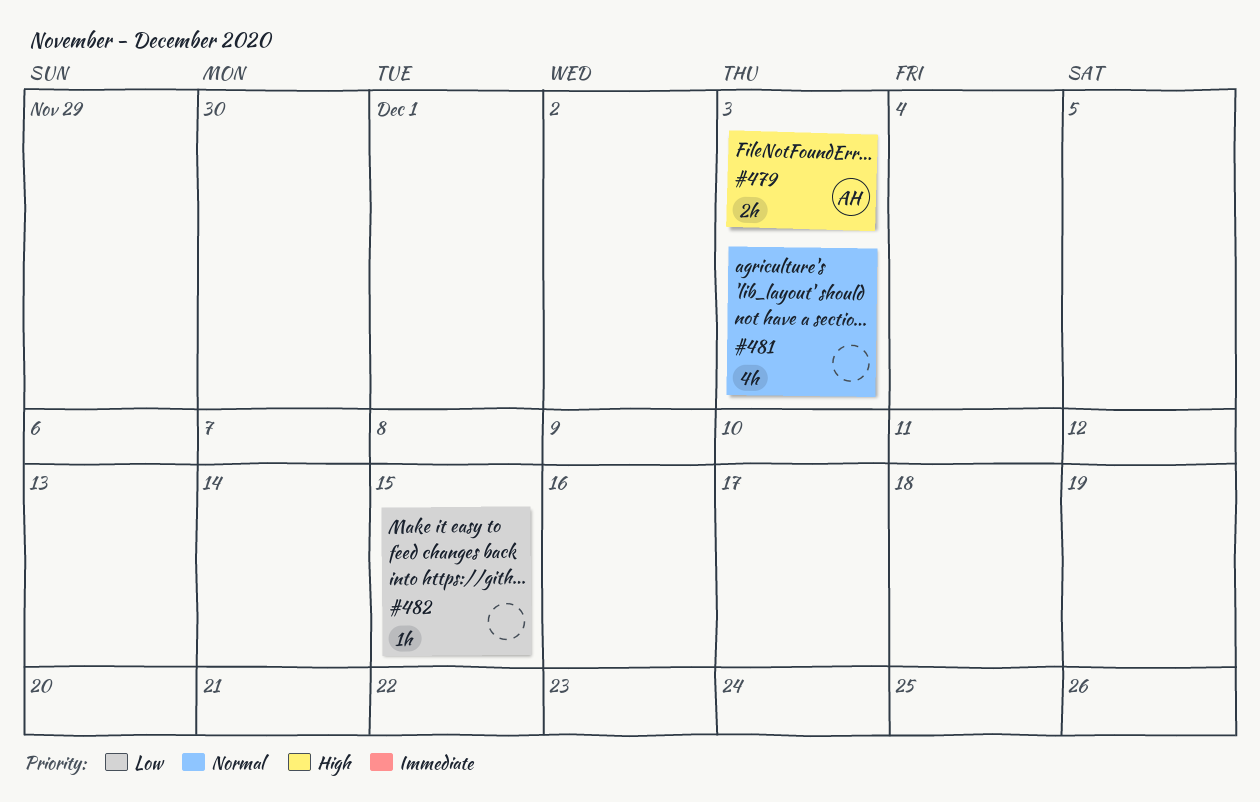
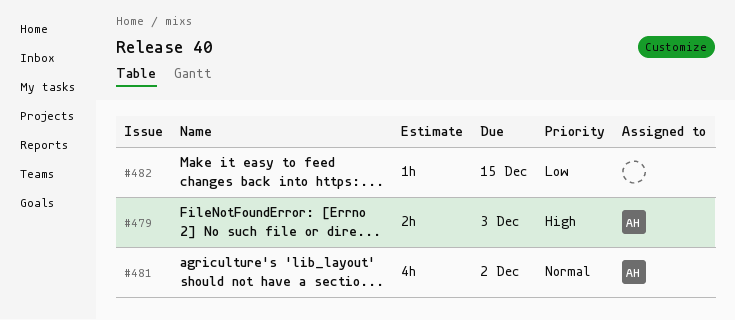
#481, owner: none -> AH
#481, due: Dec 3 -> Dec 2

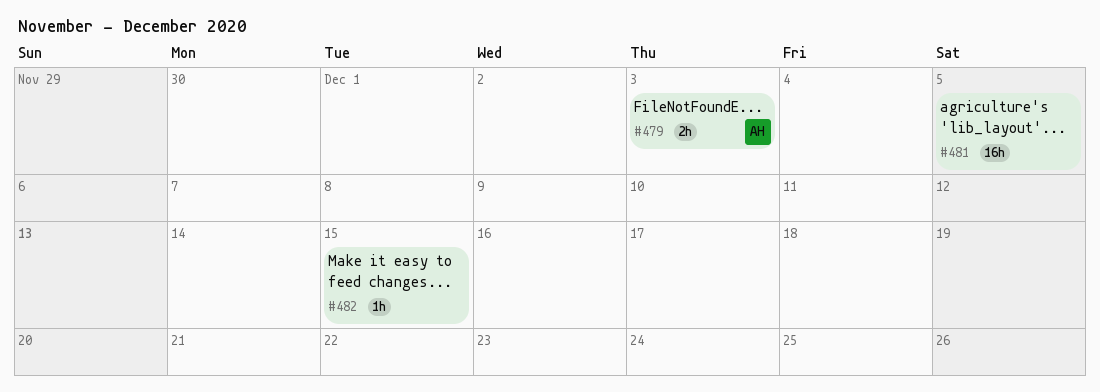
#481, owner: AH -> none
#481, estimate: 4h -> 16h
#481, due: Dec 2 -> Dec 5

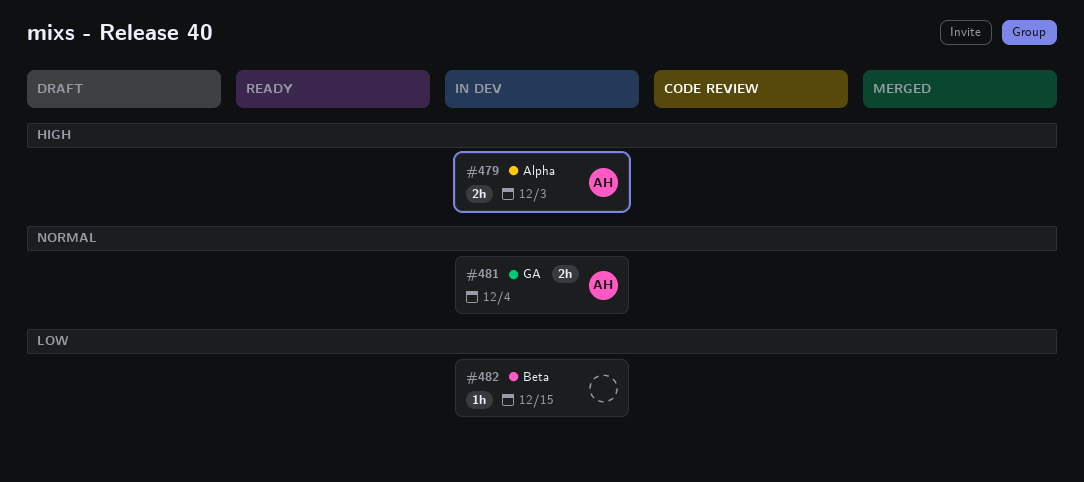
#481, owner: none -> AH
#481, estimate: 16h -> 2h
#481, due: Dec 5 -> Dec 4

